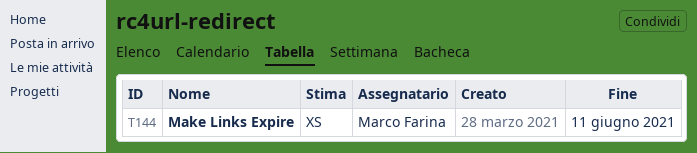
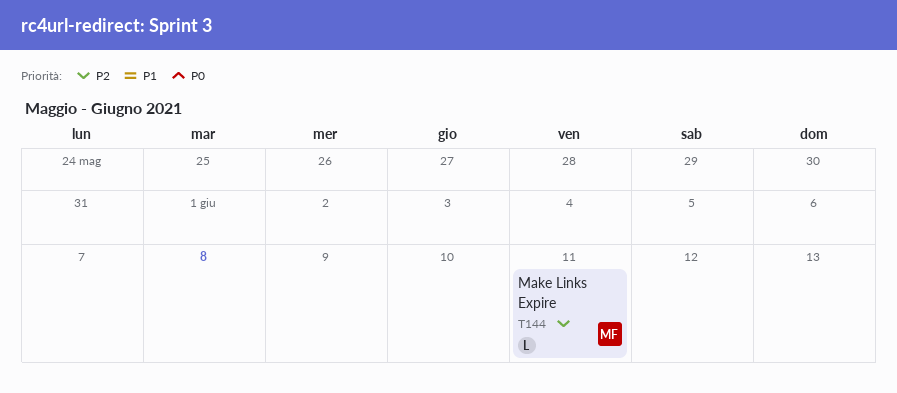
T144, estimate: XS -> L

